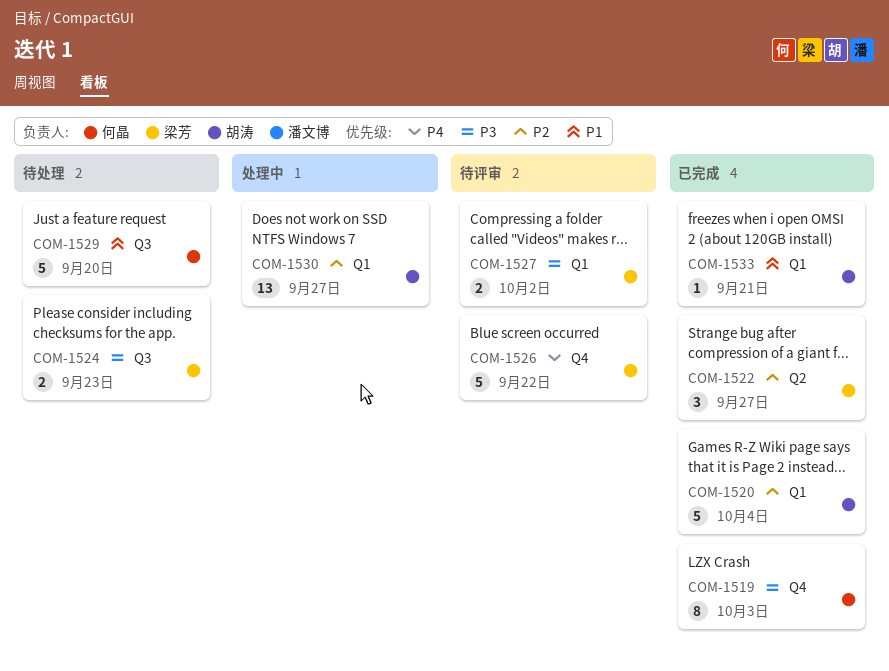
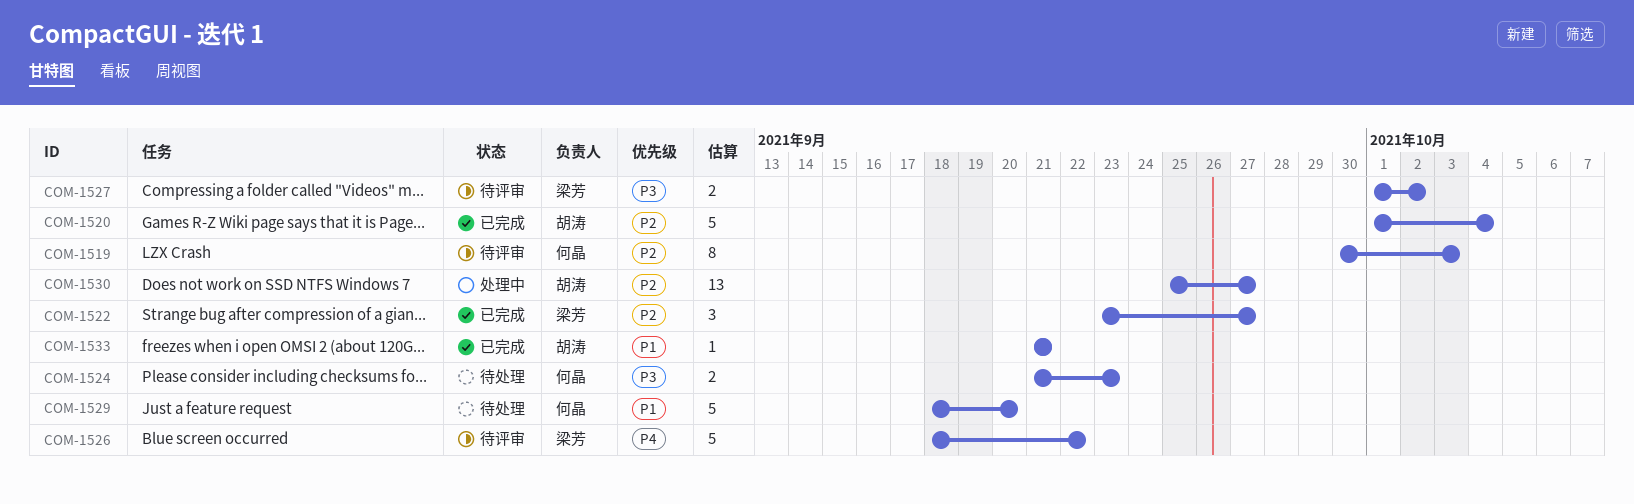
COM-1519, status: 已完成 -> 待评审
COM-1519, priority: P3 -> P2
COM-1524, owner: 梁芳 -> 何晶

